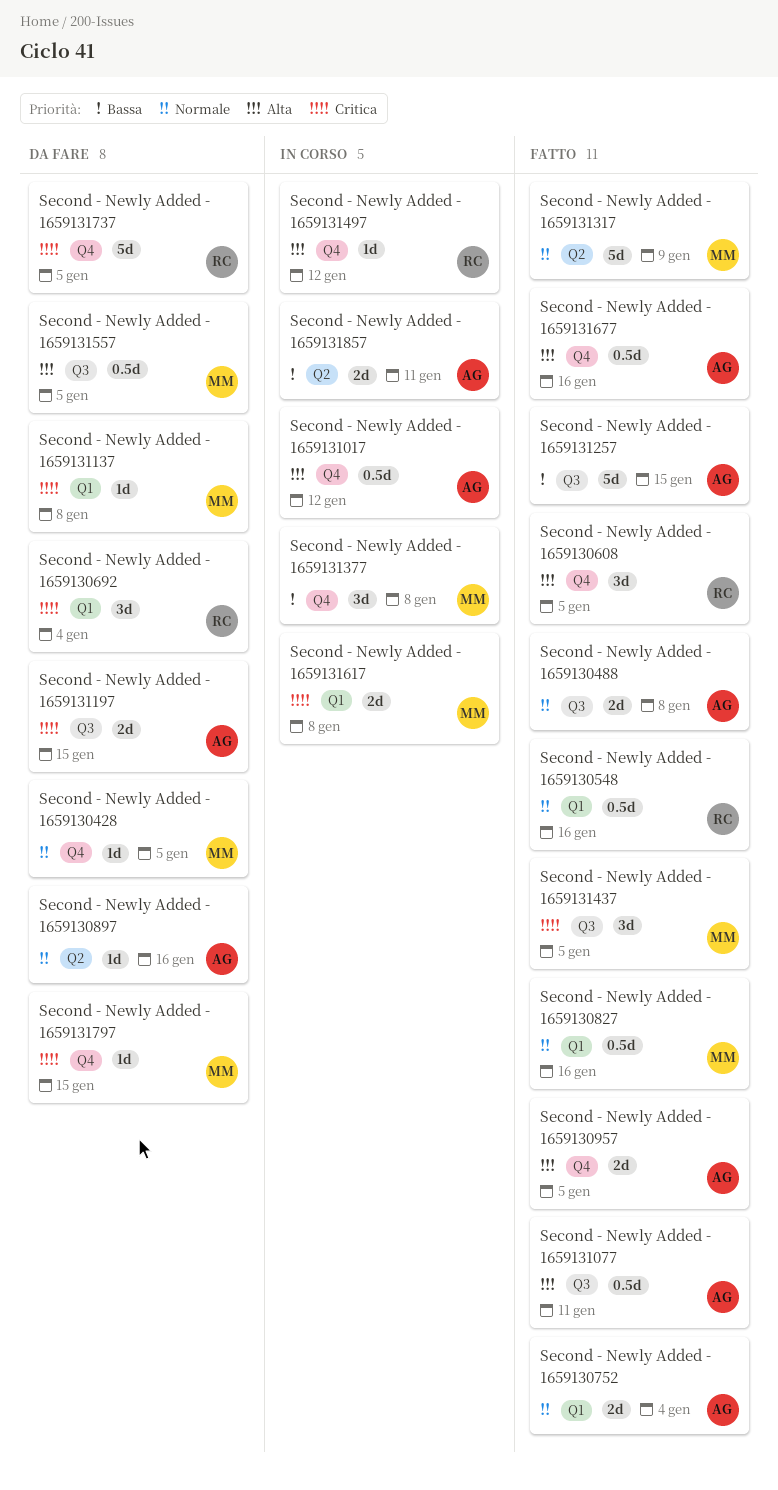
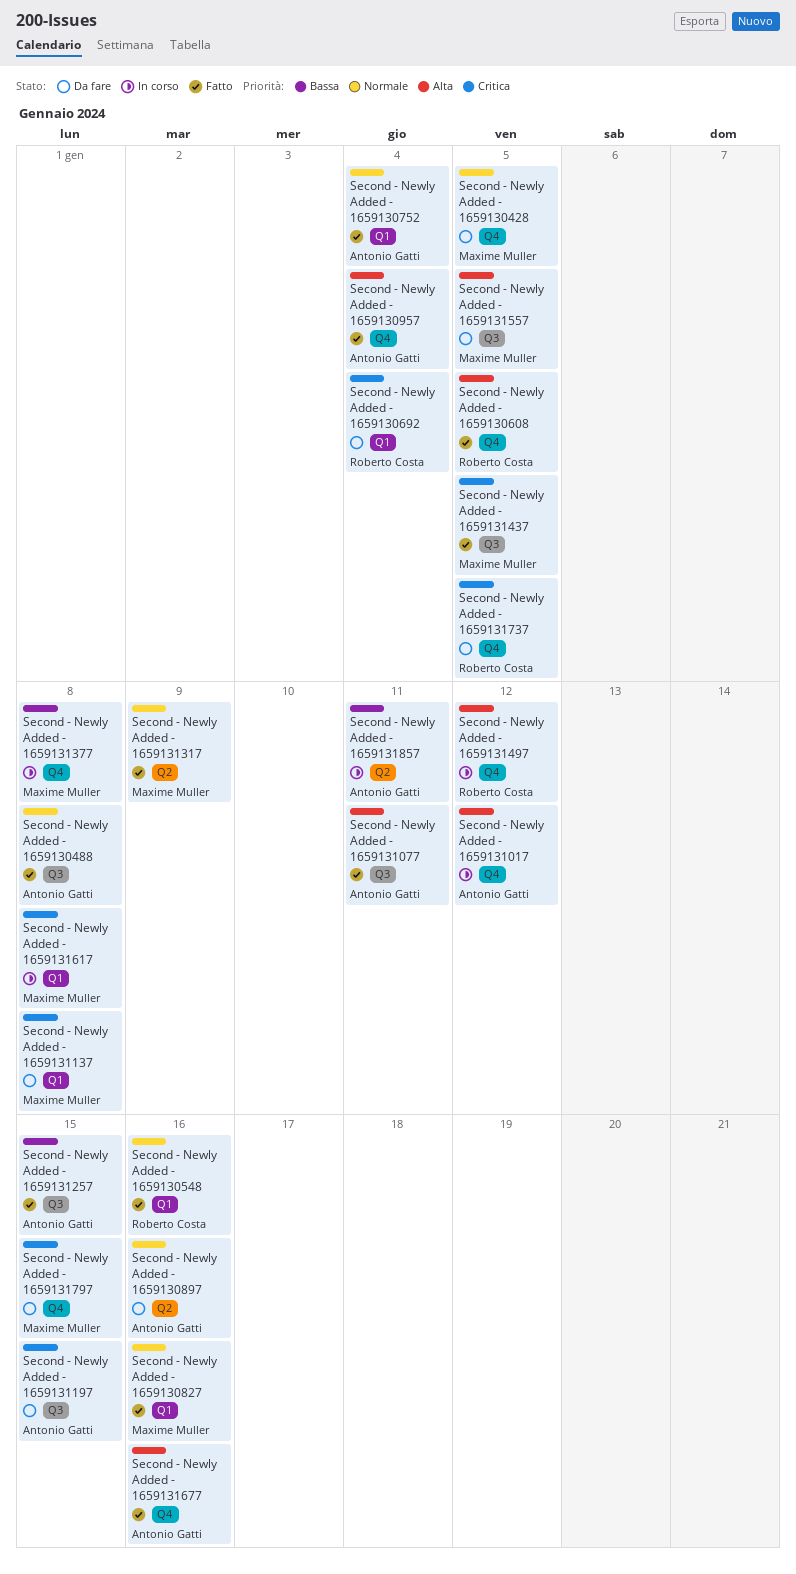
Second - Newly Added - 1659130957, due: Jan 5 -> Jan 4

